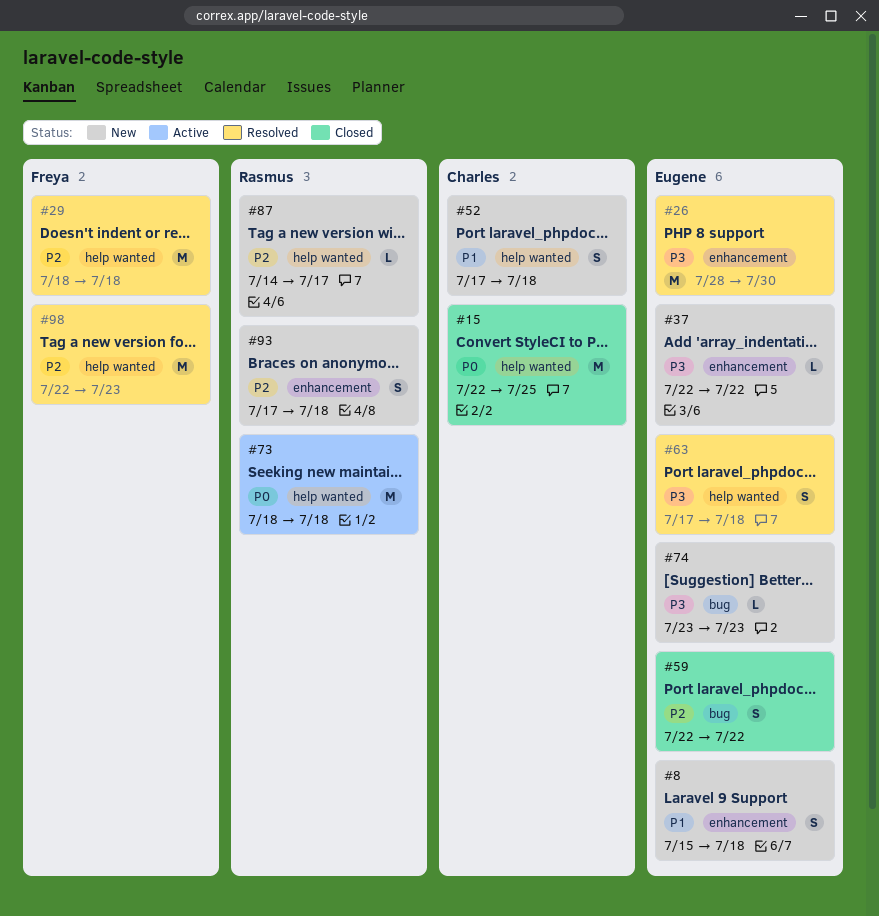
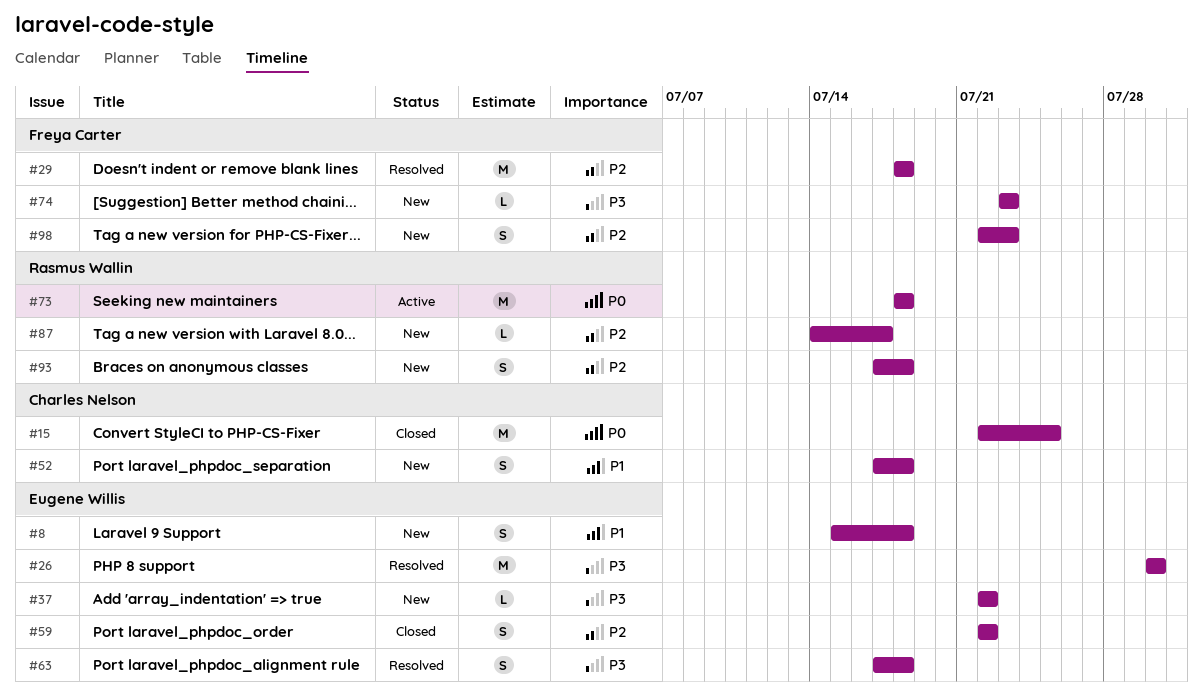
#26, start: Jul 28 -> Jul 30
#74, owner: Eugene Willis -> Freya Carter
#98, status: Resolved -> New
#98, estimate: M -> S

